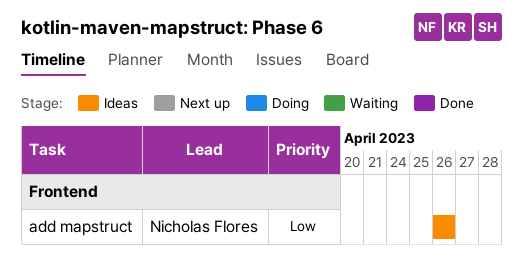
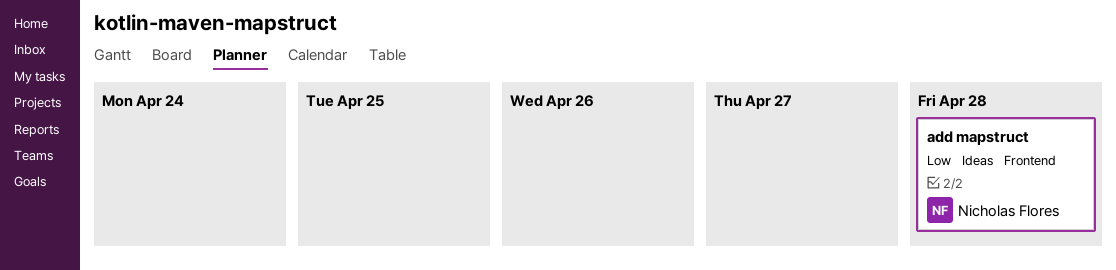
add mapstruct, due: Apr 26 -> Apr 28

